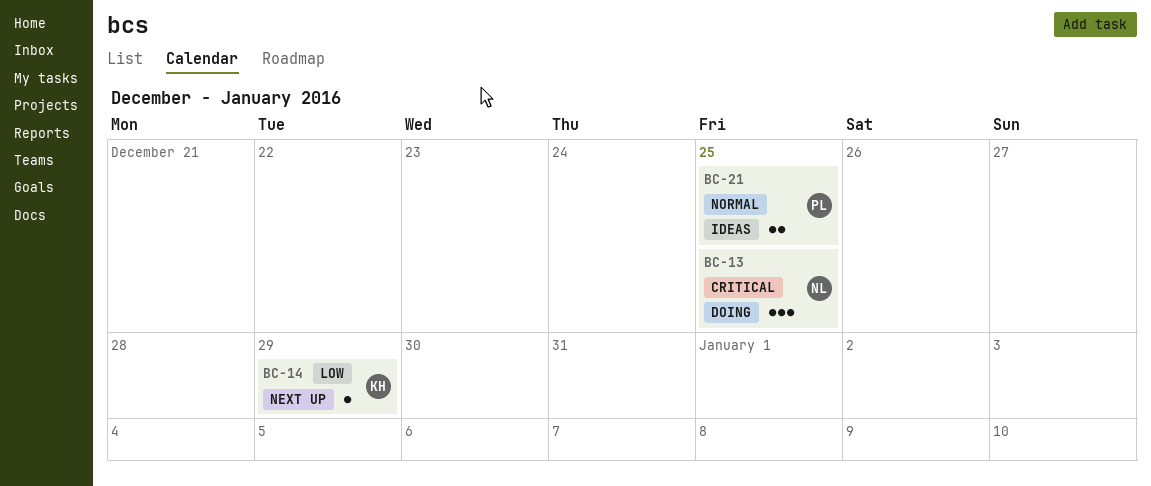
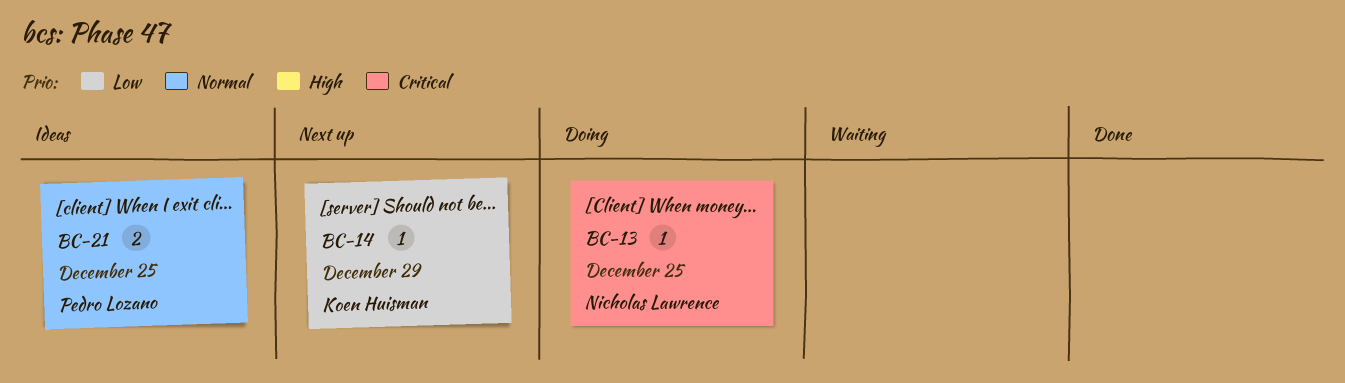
BC-13, estimate: 3 -> 1

